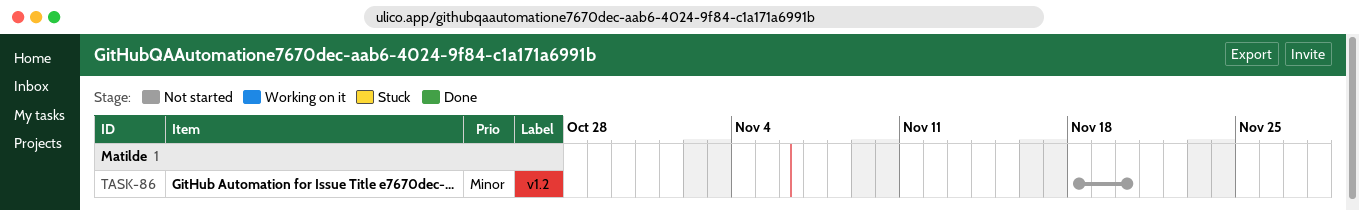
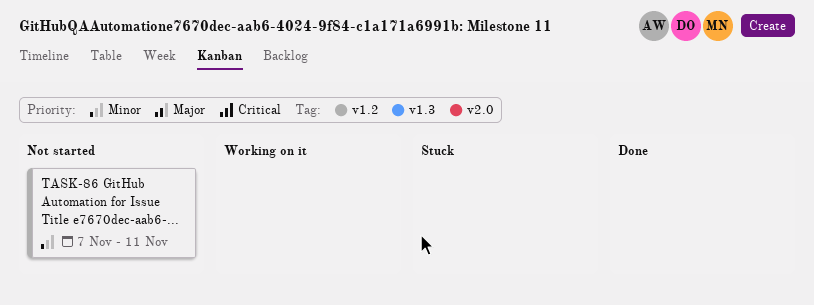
TASK-86, start: Nov 18 -> Nov 7
TASK-86, due: Nov 20 -> Nov 11

